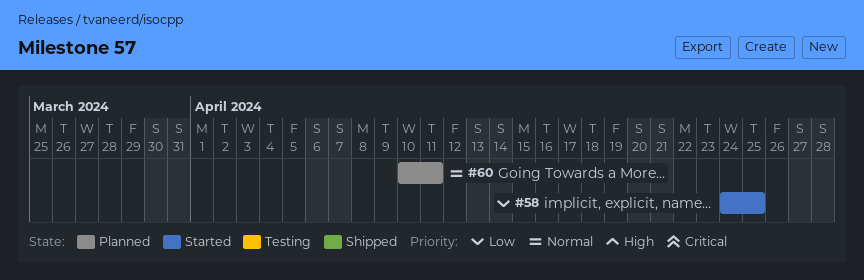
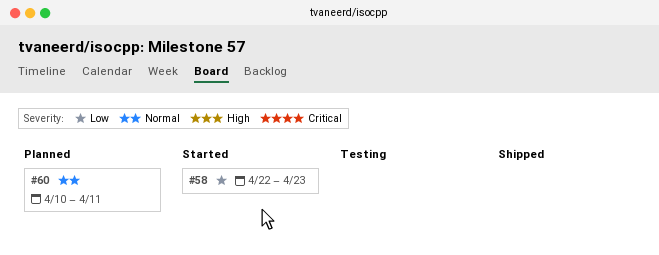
#58, start: Apr 24 -> Apr 22
#58, due: Apr 25 -> Apr 23

